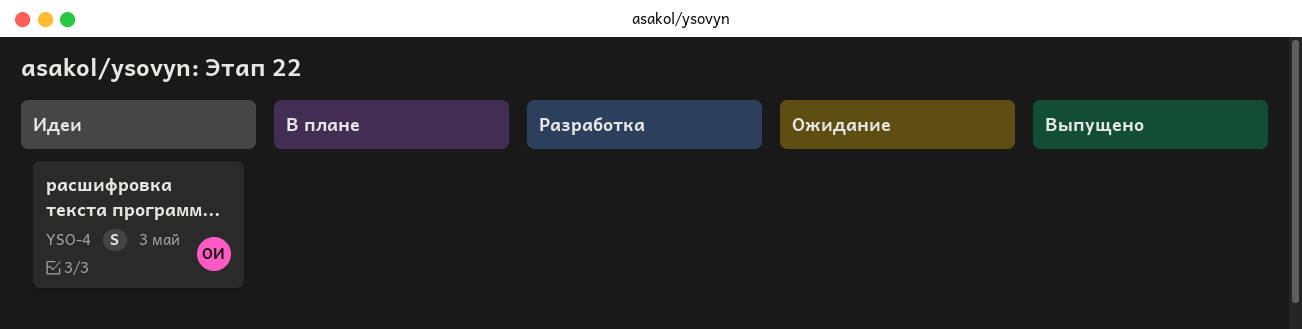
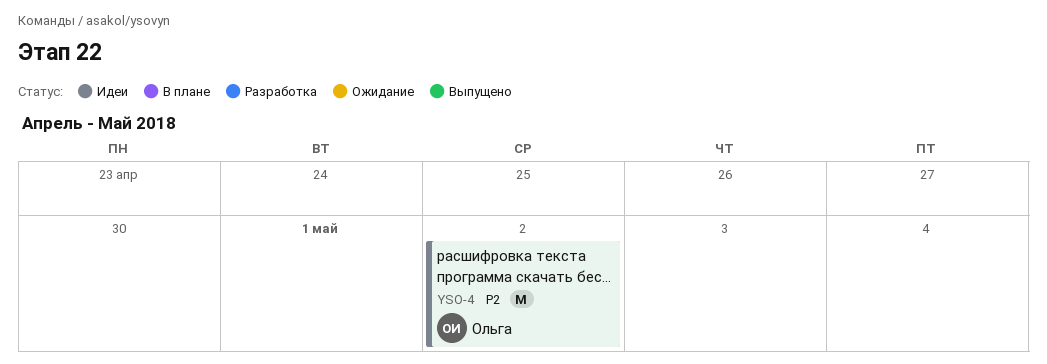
YSO-4, estimate: S -> M
YSO-4, due: May 3 -> May 2

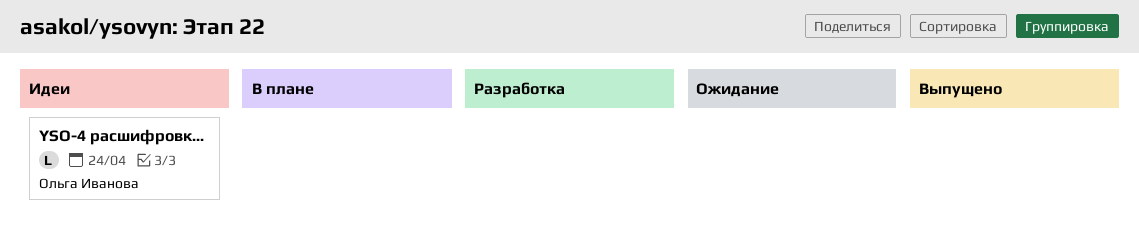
YSO-4, estimate: M -> L
YSO-4, due: May 2 -> Apr 24

